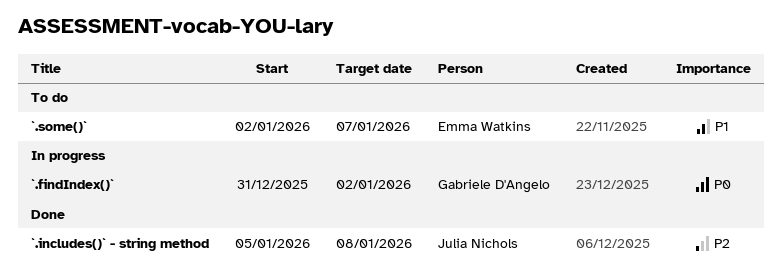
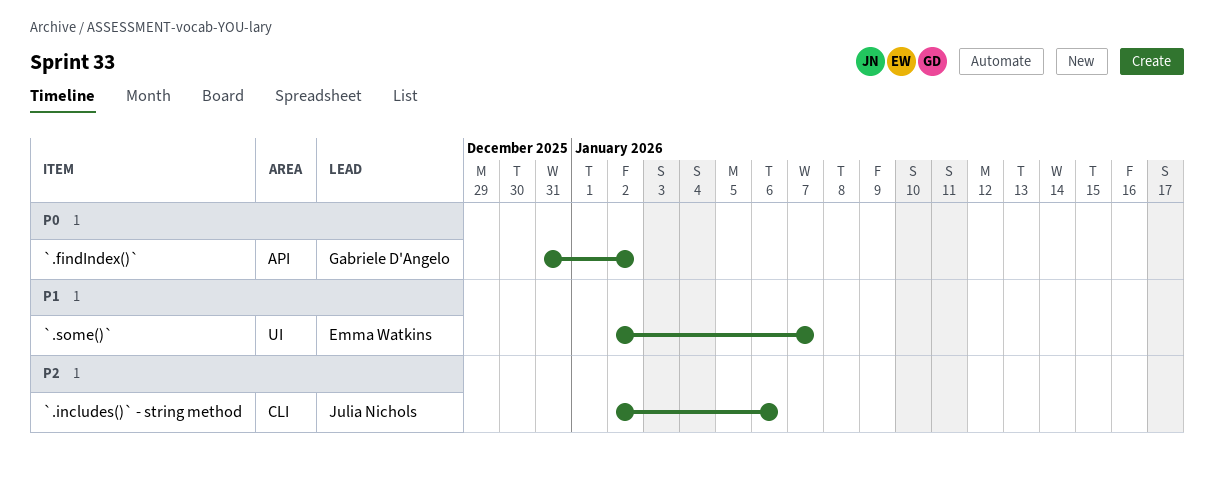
`.includes()` - string method, start: Jan 5 -> Jan 2
`.includes()` - string method, due: Jan 8 -> Jan 6

